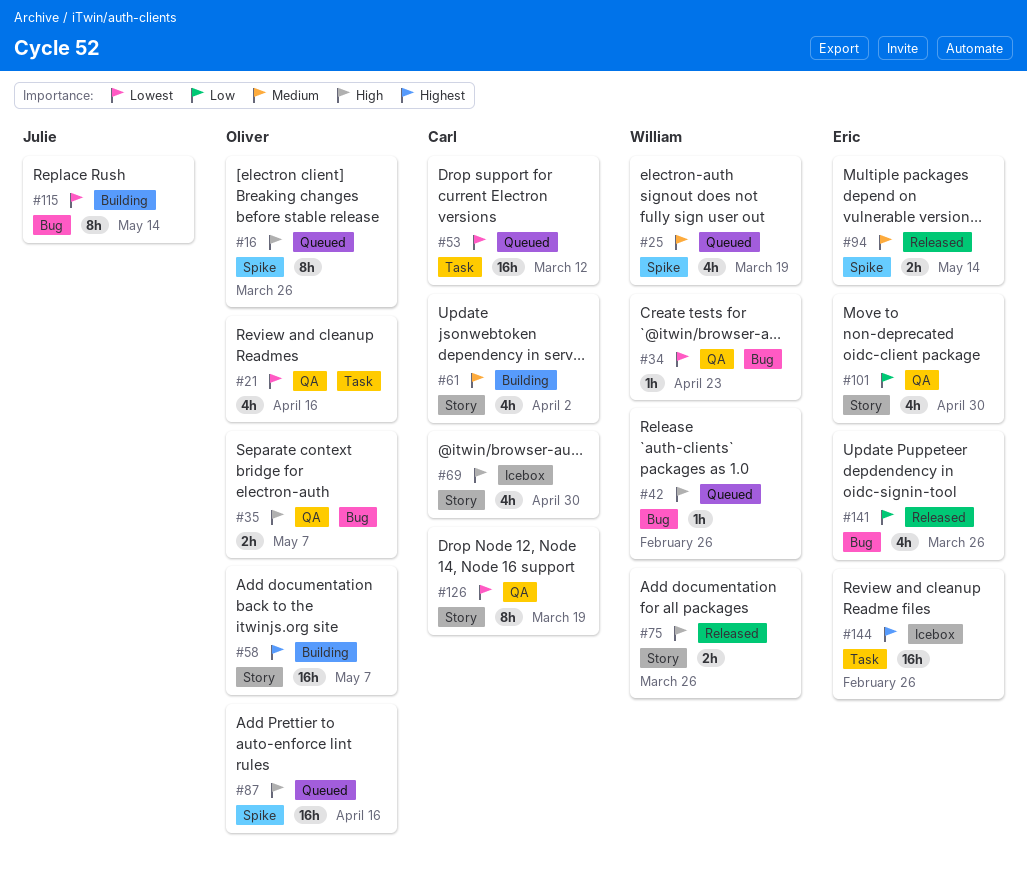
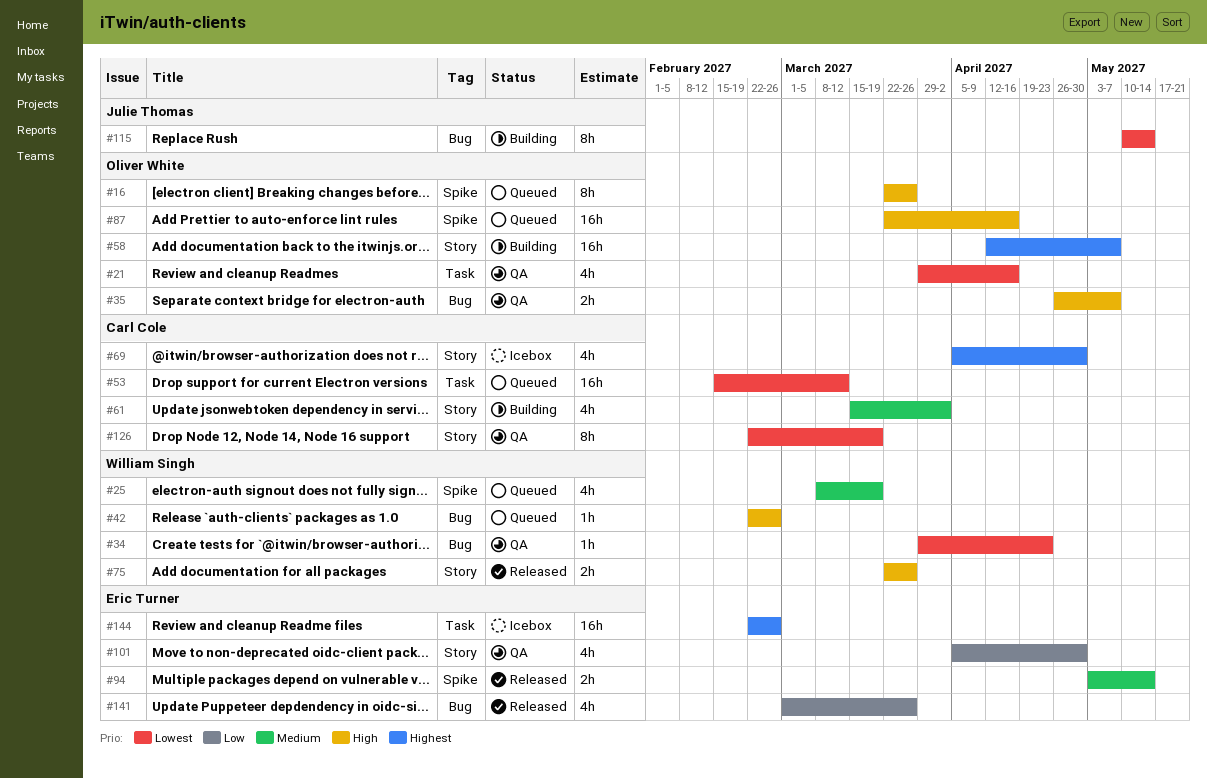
#69, priority: High -> Highest

